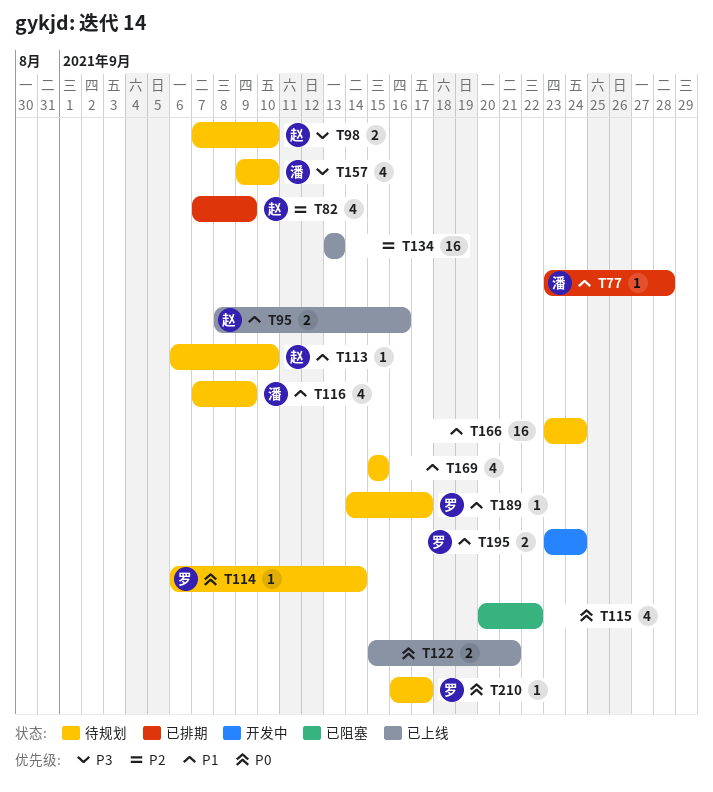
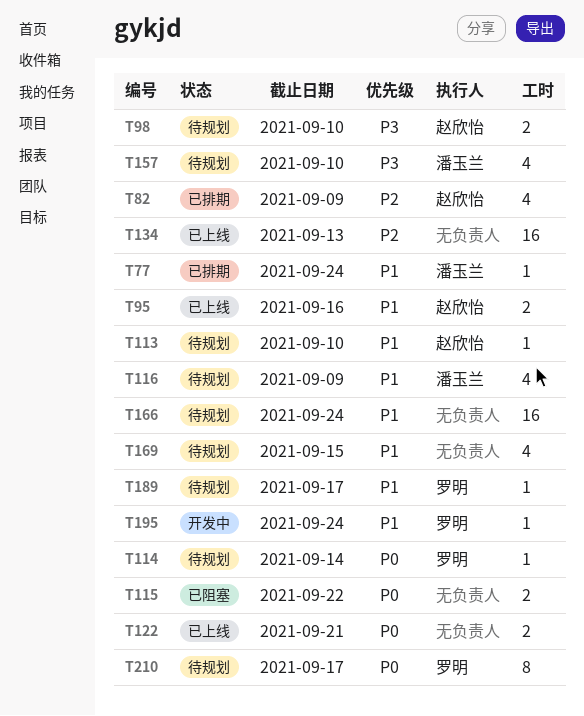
T77, due: Sep 28 -> Sep 24
T115, estimate: 4 -> 2
T195, estimate: 2 -> 1
T210, estimate: 1 -> 8

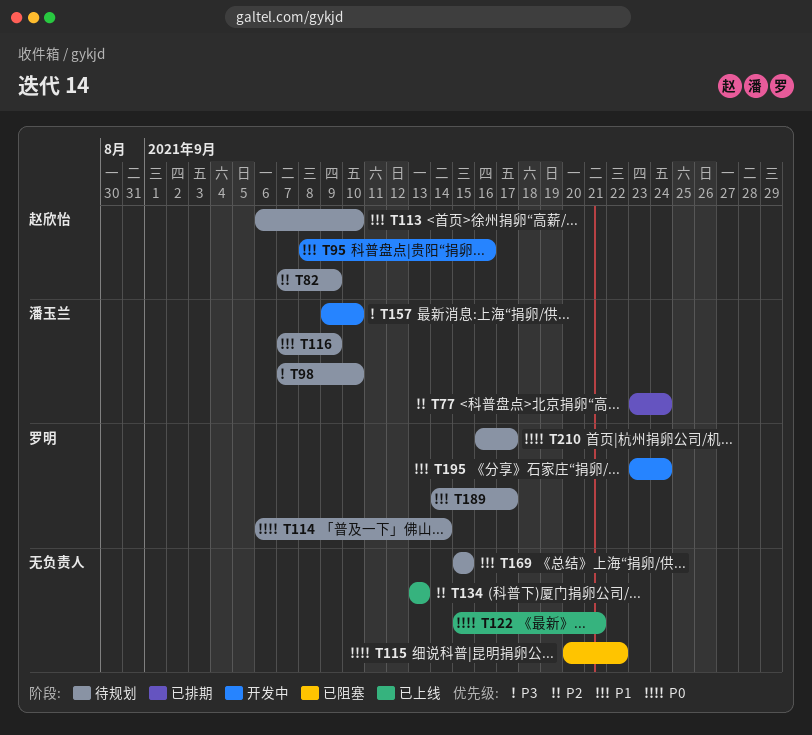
T77, priority: P1 -> P2
T82, status: 已排期 -> 待规划
T95, status: 已上线 -> 开发中
T98, owner: 赵欣怡 -> 潘玉兰
T157, status: 待规划 -> 开发中
T166: present -> none

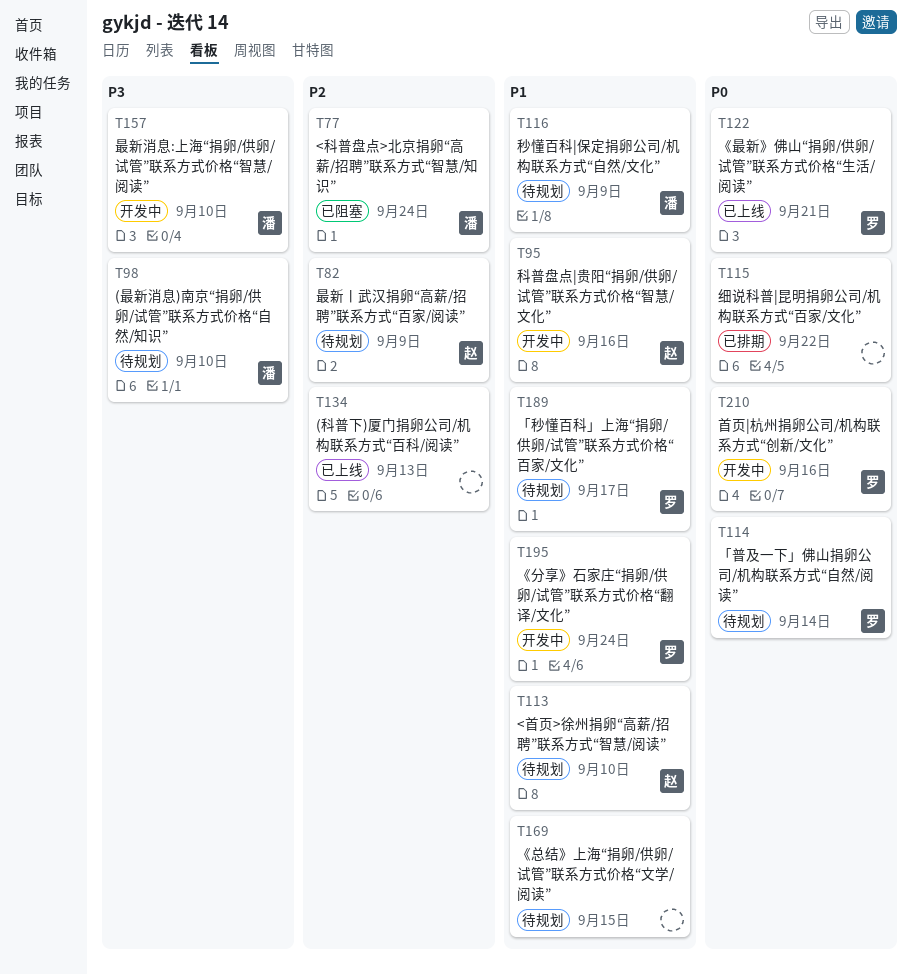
T77, status: 已排期 -> 已阻塞
T115, status: 已阻塞 -> 已排期
T122, owner: none -> 罗明
T210, status: 待规划 -> 开发中
T210, due: Sep 17 -> Sep 16

